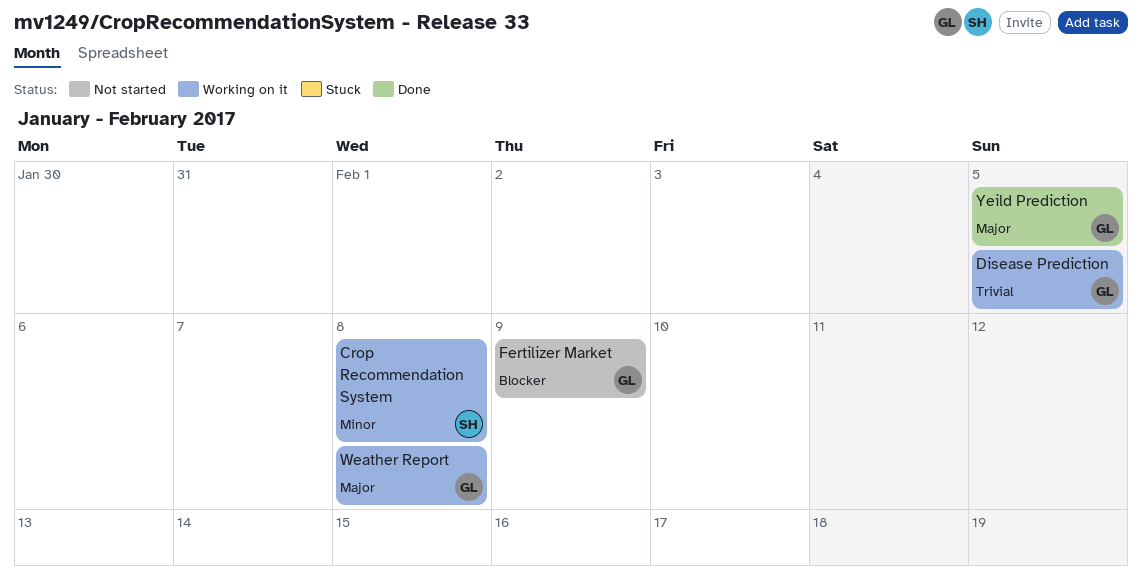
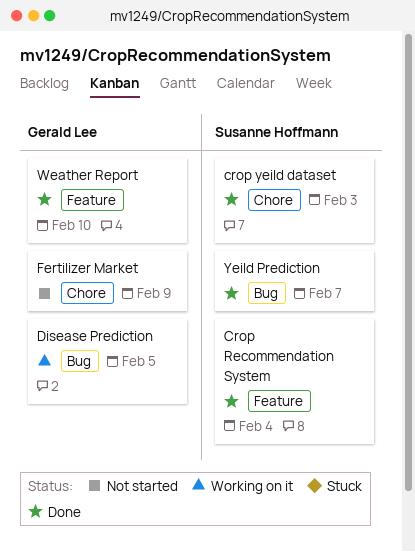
Crop Recommendation System, status: Working on it -> Done
Crop Recommendation System, due: Feb 8 -> Feb 4
crop yeild dataset: none -> present
Weather Report, status: Working on it -> Done
Weather Report, due: Feb 8 -> Feb 10
Yeild Prediction, owner: Gerald Lee -> Susanne Hoffmann
Yeild Prediction, due: Feb 5 -> Feb 7

